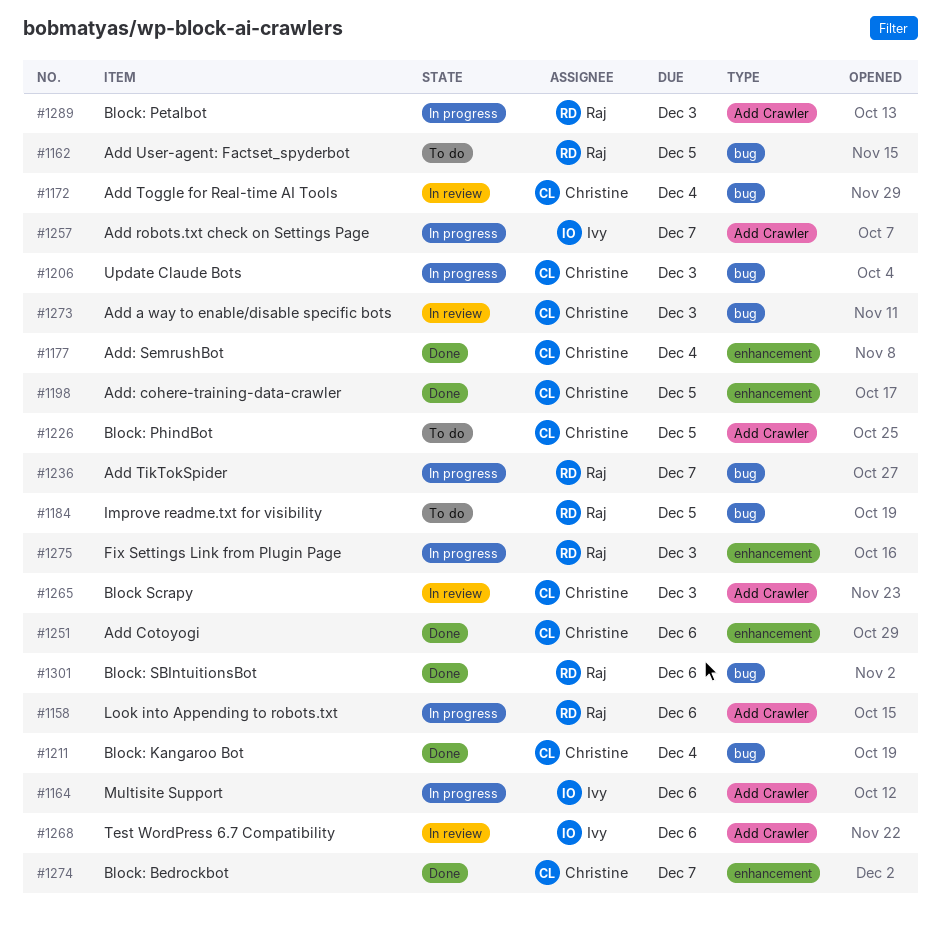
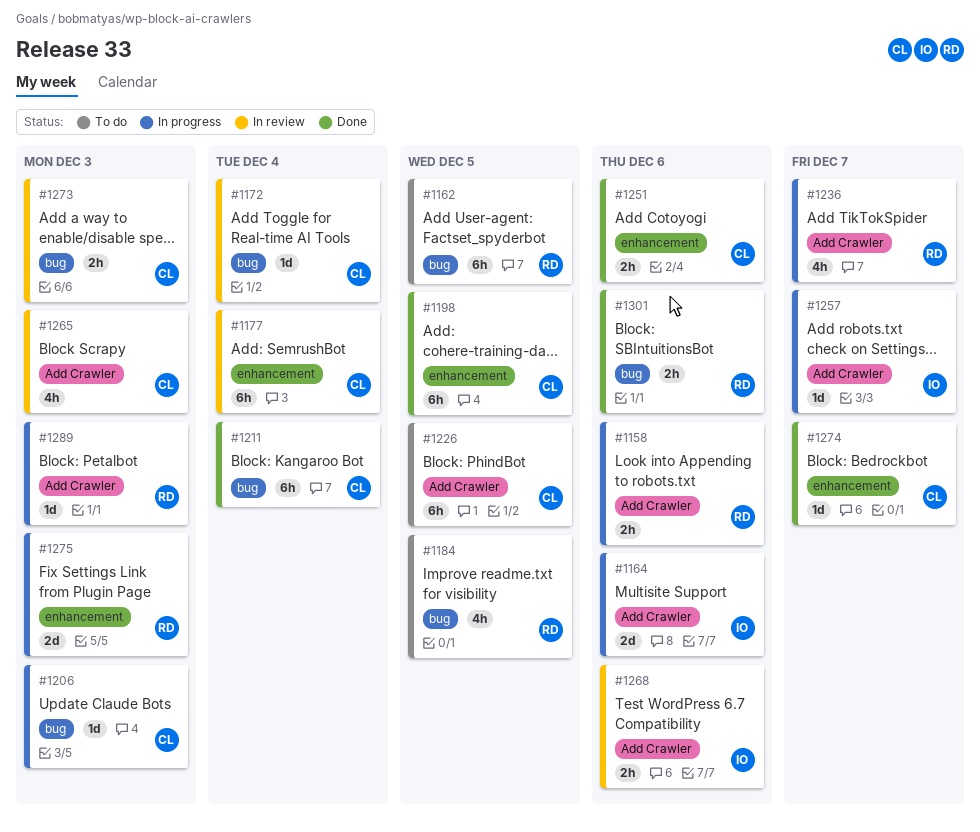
#1177, status: Done -> In review
#1236, label: bug -> Add Crawler

